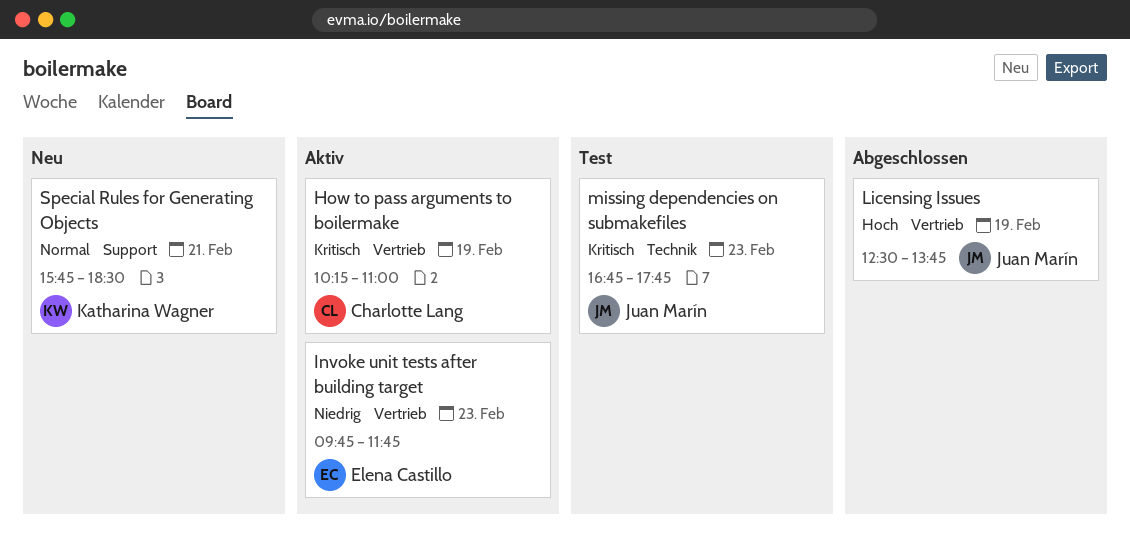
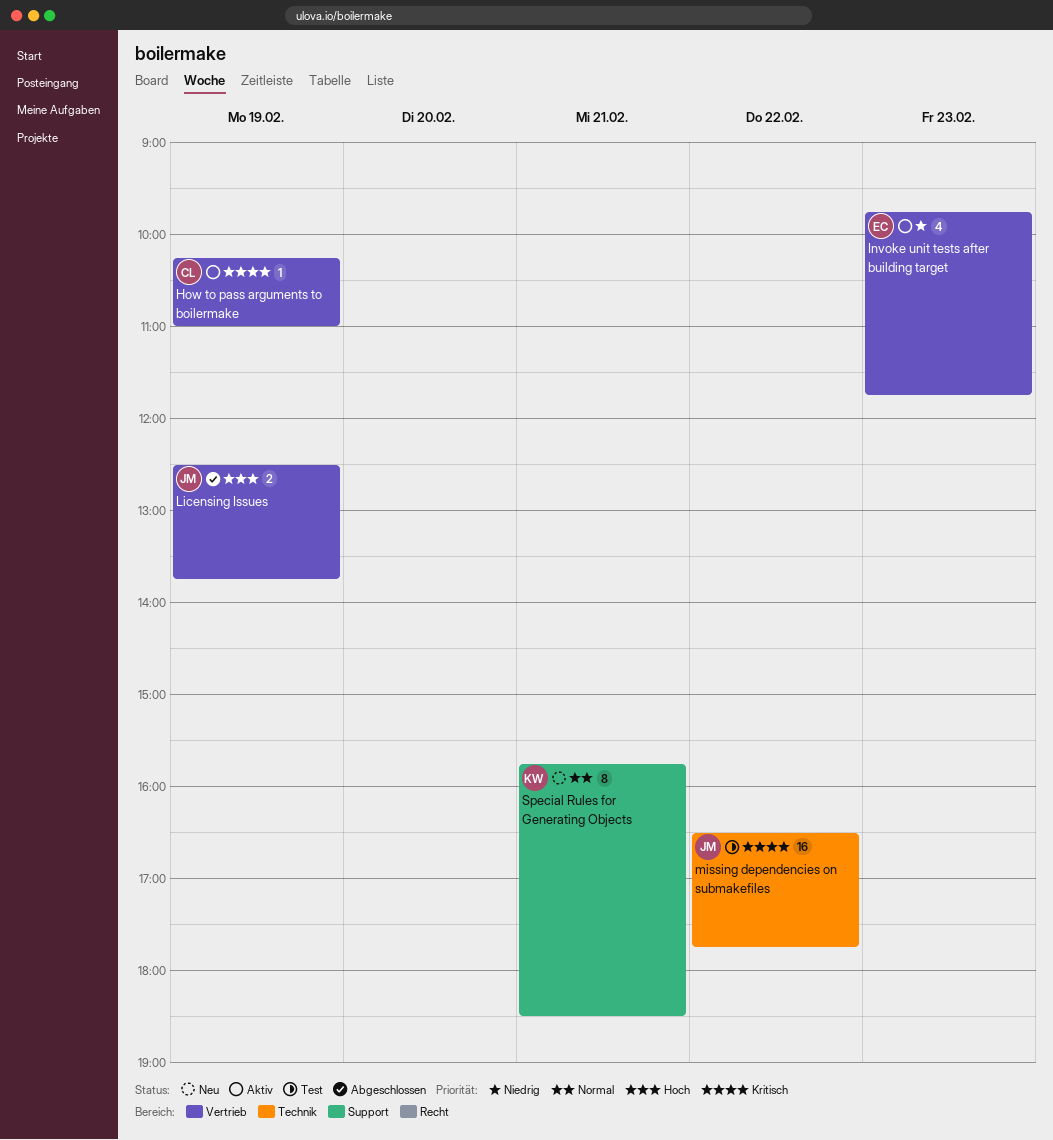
missing dependencies on submakefiles, day: Feb 23 -> Feb 22
missing dependencies on submakefiles, begins: 16:45 -> 16:30

